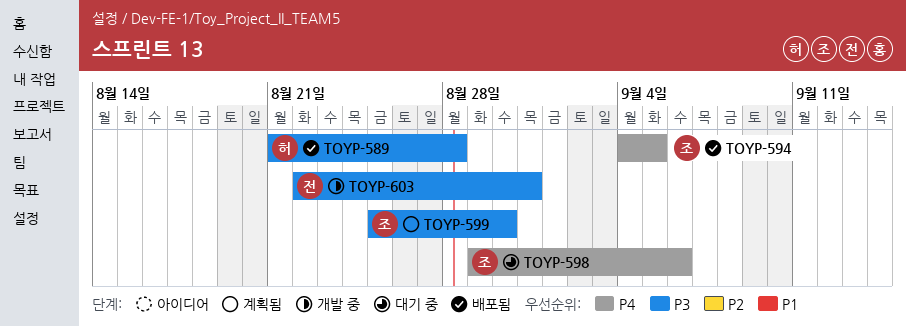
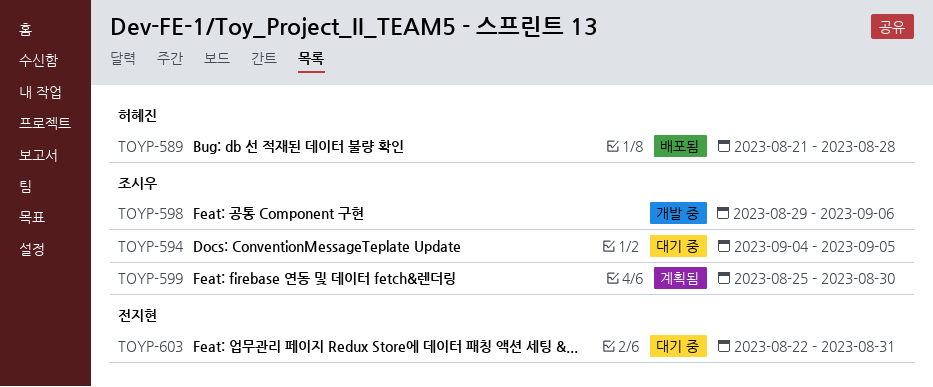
TOYP-594, status: 배포됨 -> 대기 중
TOYP-598, status: 대기 중 -> 개발 중
TOYP-603, status: 개발 중 -> 대기 중

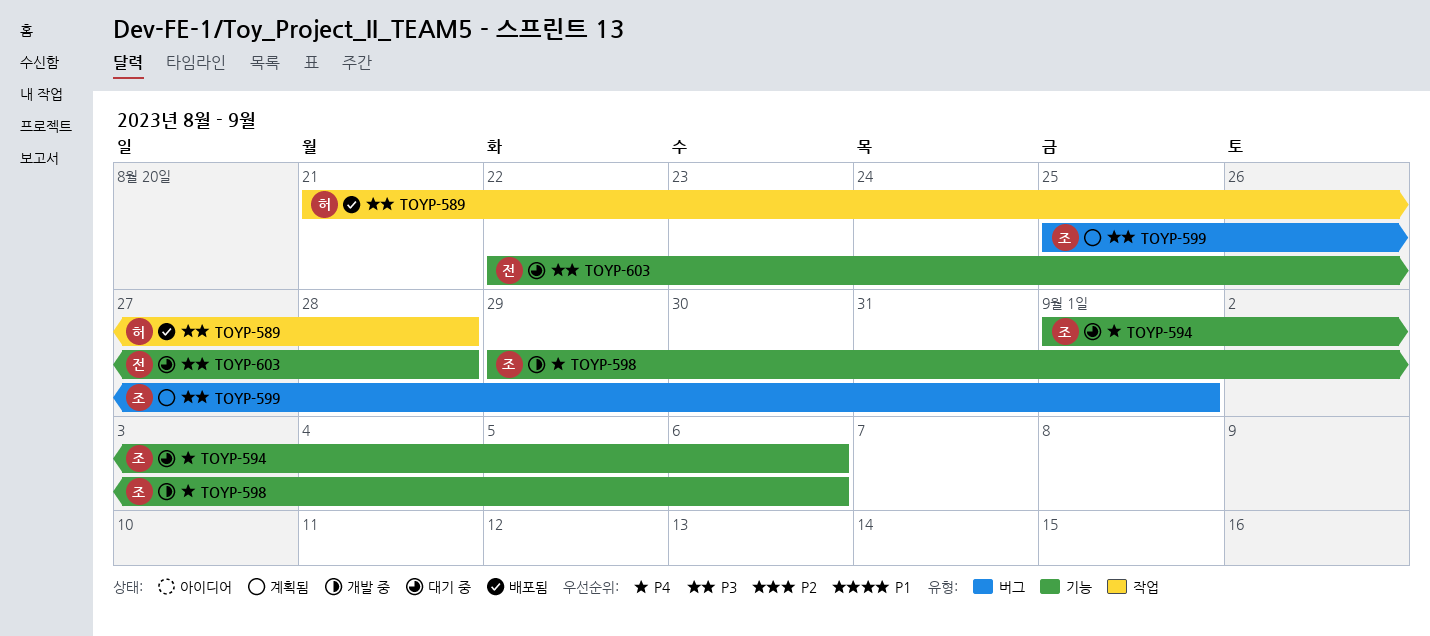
TOYP-594, start: Sep 4 -> Sep 1
TOYP-594, due: Sep 5 -> Sep 6
TOYP-599, due: Aug 30 -> Sep 1
TOYP-603, due: Aug 31 -> Aug 28

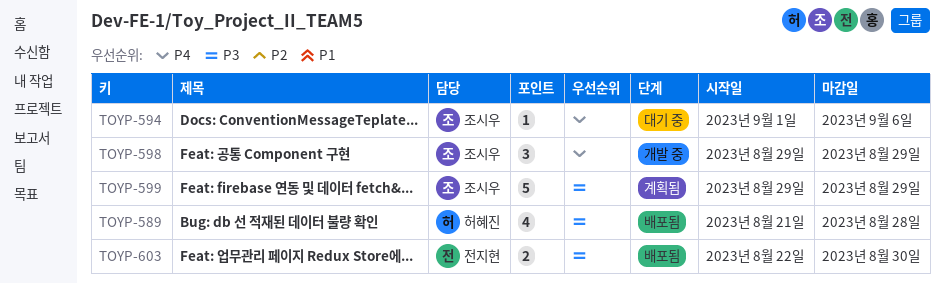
TOYP-598, due: Sep 6 -> Aug 29
TOYP-599, start: Aug 25 -> Aug 29
TOYP-599, due: Sep 1 -> Aug 29
TOYP-603, status: 대기 중 -> 배포됨
TOYP-603, due: Aug 28 -> Aug 30

